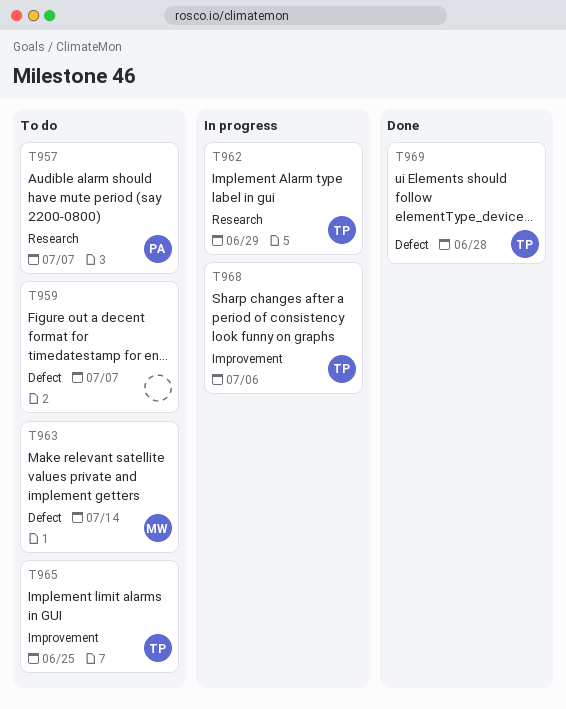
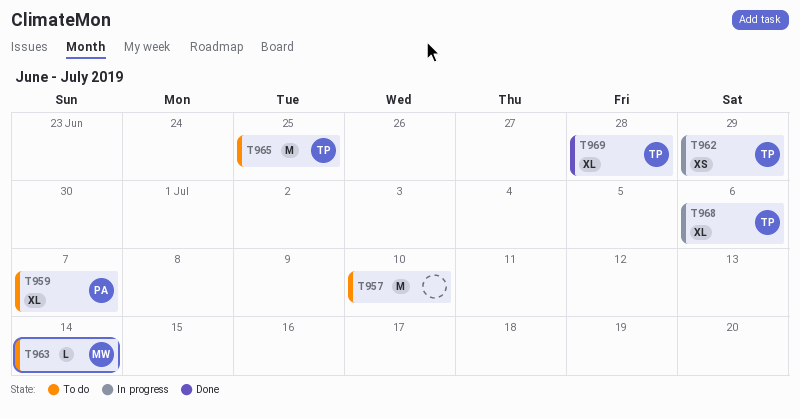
T957, owner: PA -> none
T957, due: Jul 7 -> Jul 10
T959, owner: none -> PA

